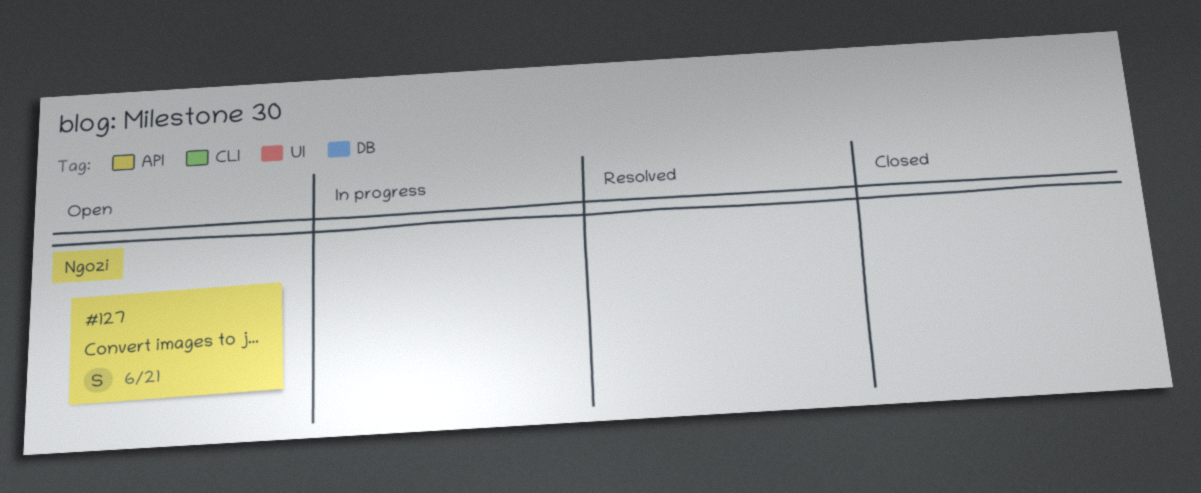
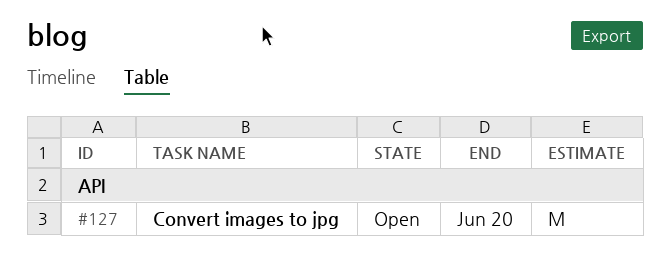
#127, estimate: S -> M
#127, due: Jun 21 -> Jun 20

